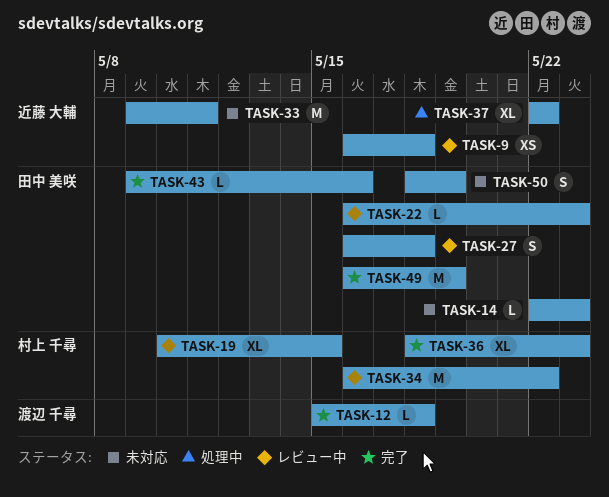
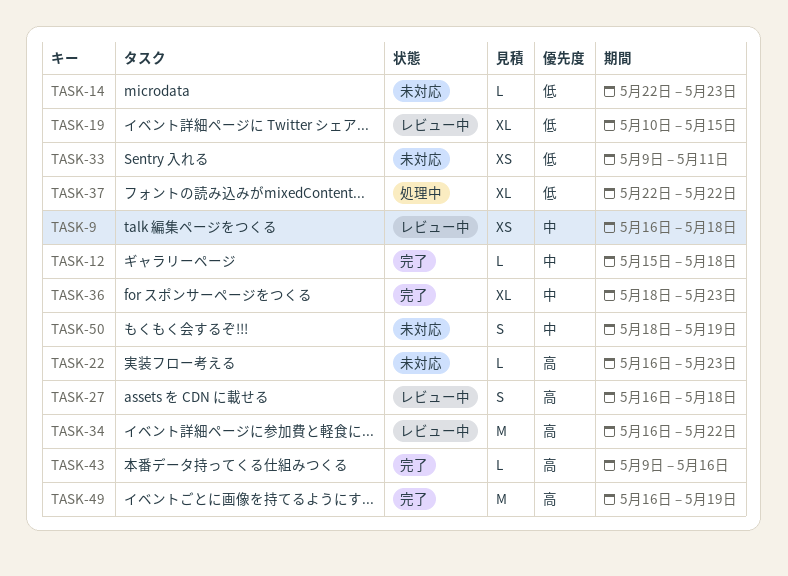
TASK-22, status: レビュー中 -> 未対応
TASK-33, estimate: M -> XS

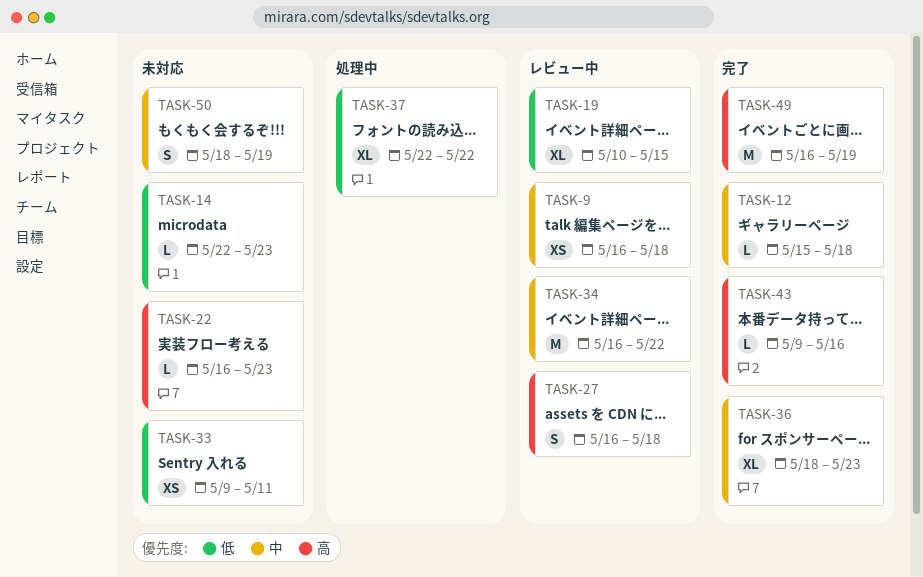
TASK-34, priority: 高 -> 中

